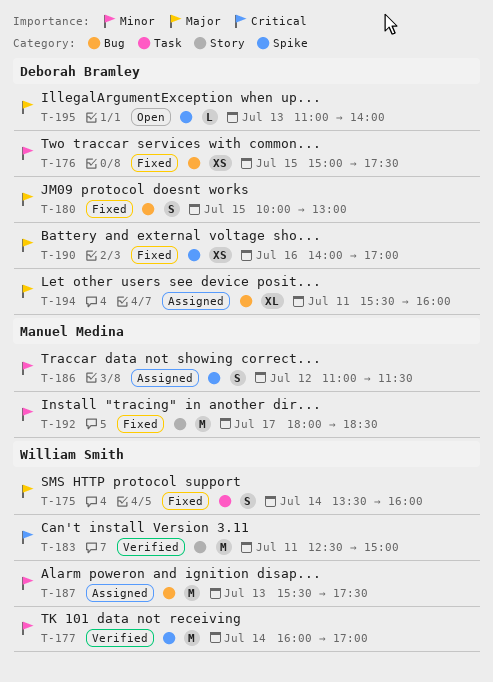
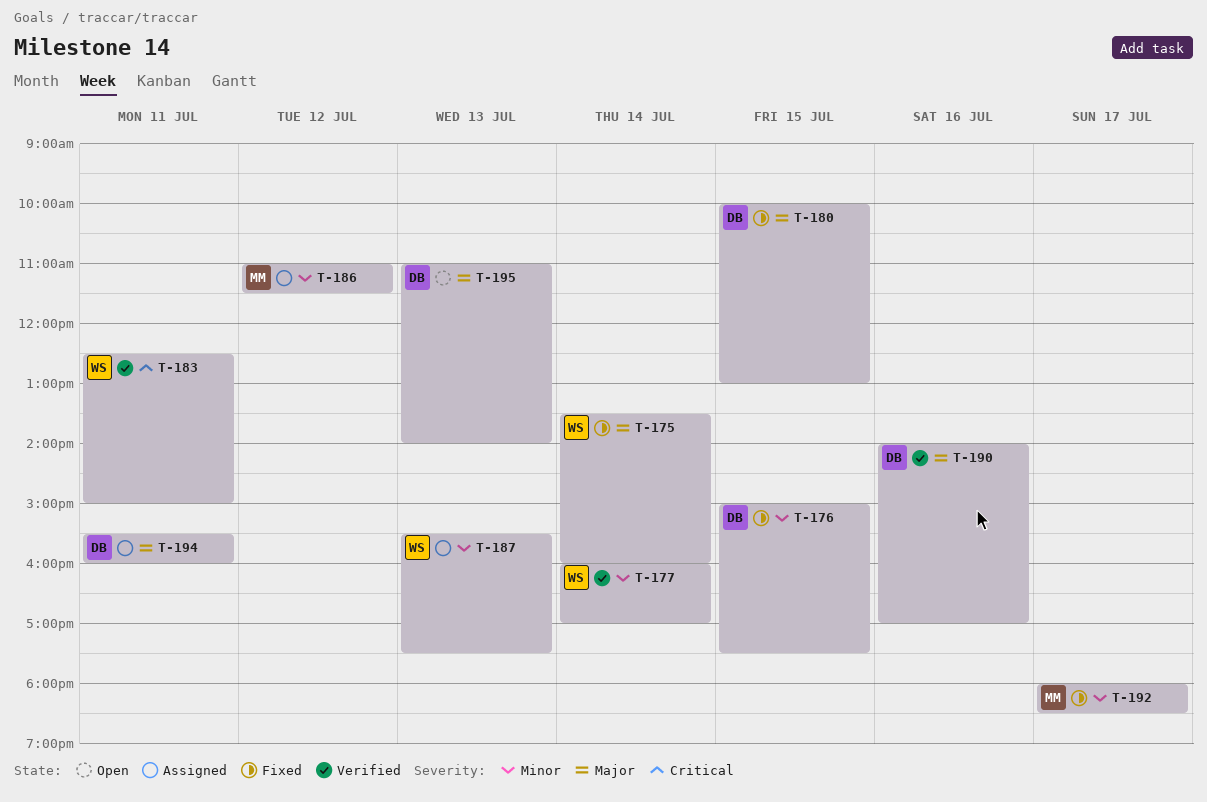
T-190, status: Fixed -> Verified

